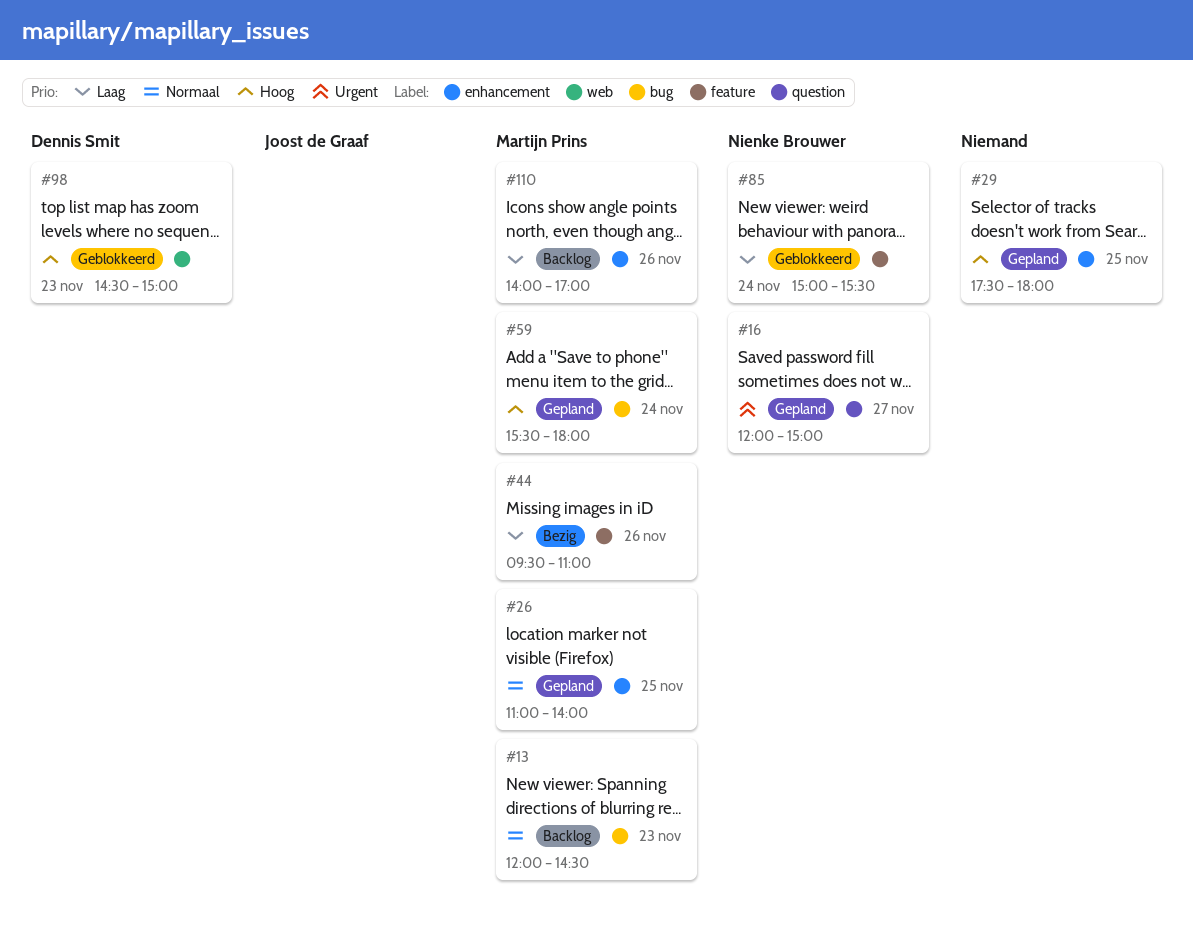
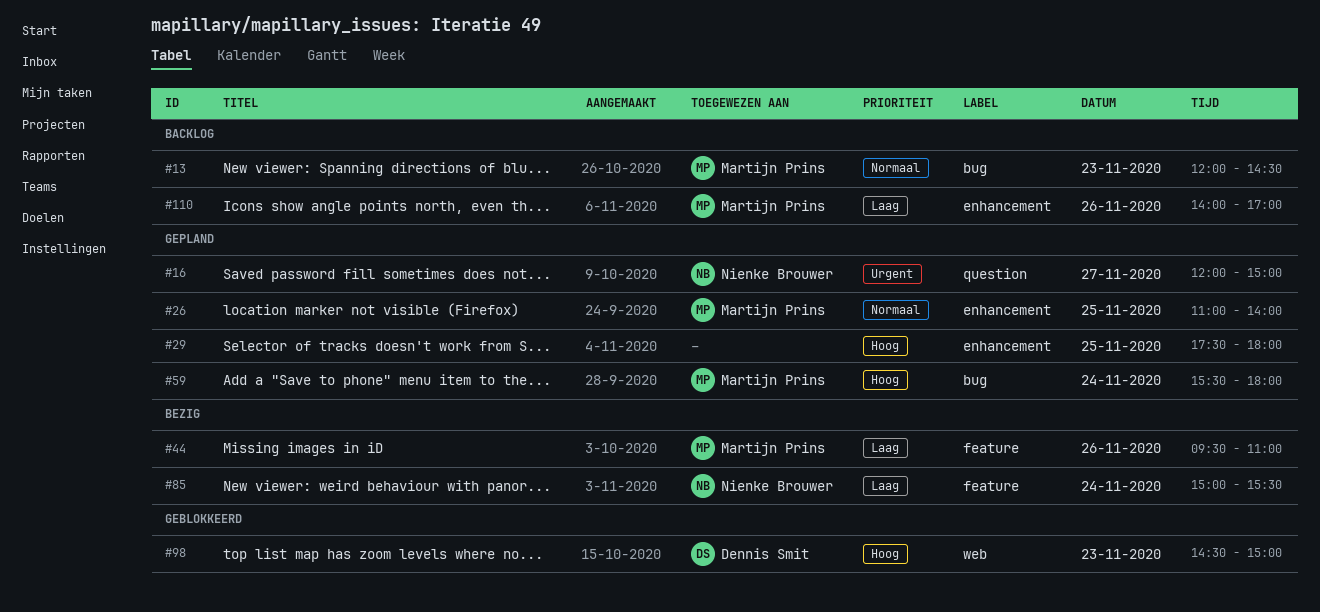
#85, status: Geblokkeerd -> Bezig

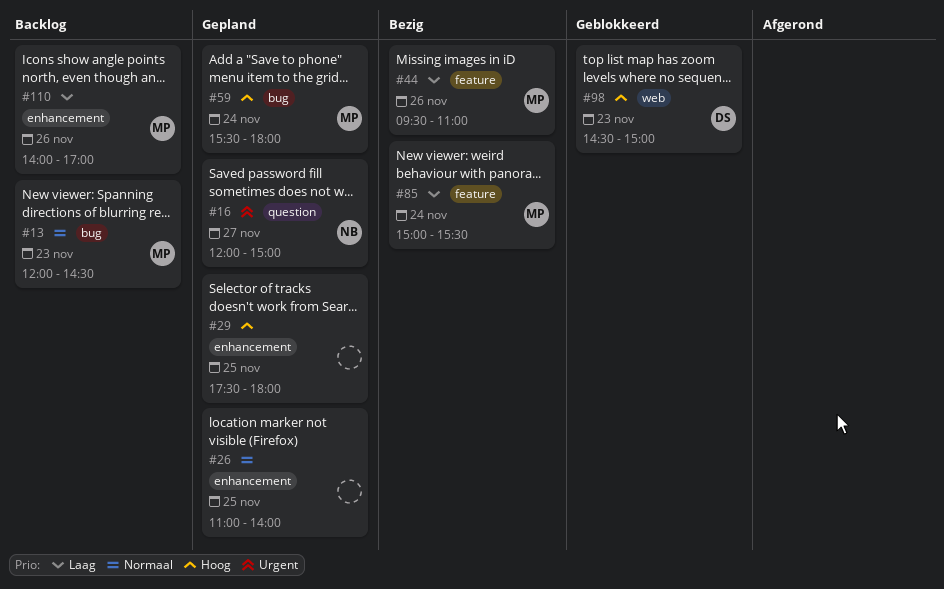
#26, owner: Martijn Prins -> none
#85, owner: Nienke Brouwer -> Martijn Prins

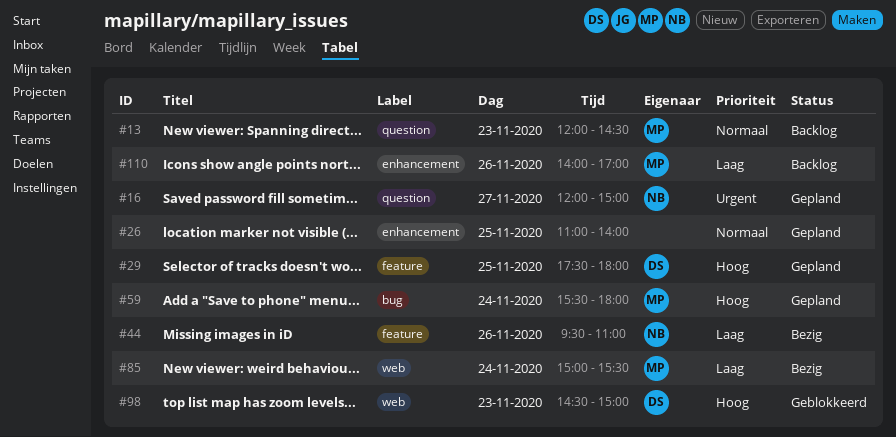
#13, label: bug -> question
#29, owner: none -> DS
#29, label: enhancement -> feature
#44, owner: MP -> NB
#85, label: feature -> web

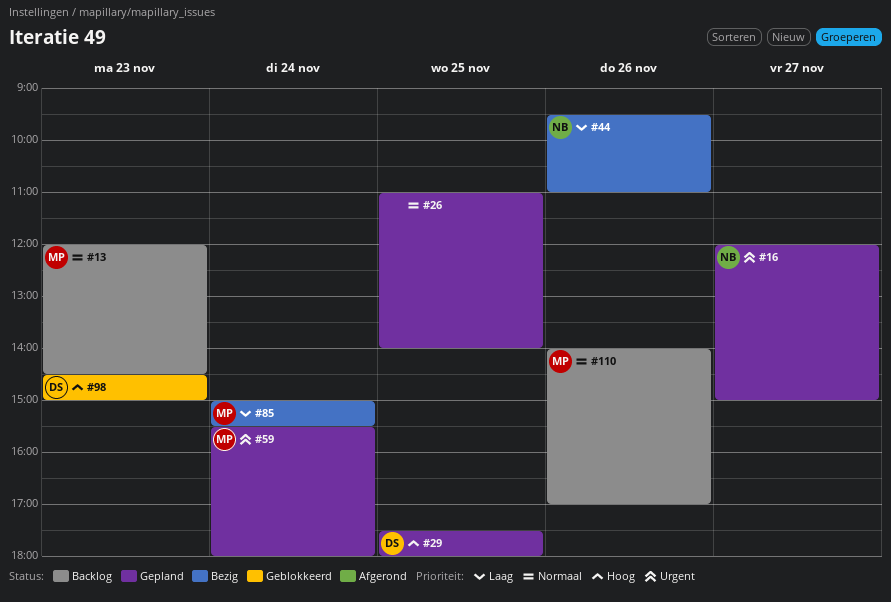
#59, priority: Hoog -> Urgent
#110, priority: Laag -> Normaal

